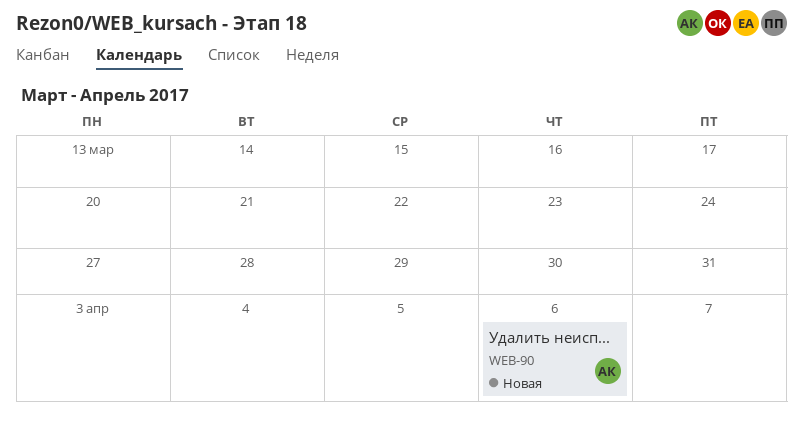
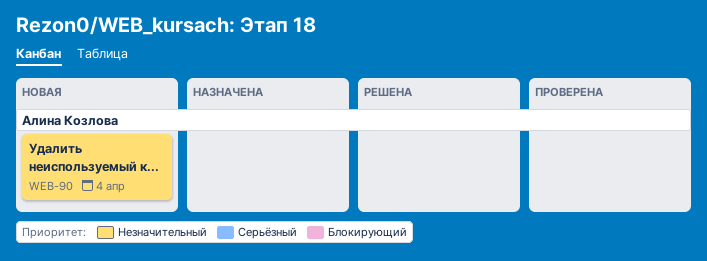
WEB-90, due: Apr 6 -> Apr 4

